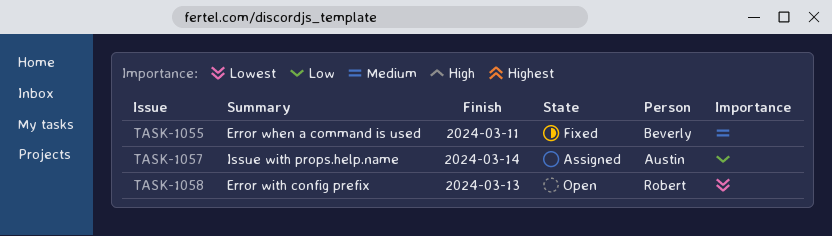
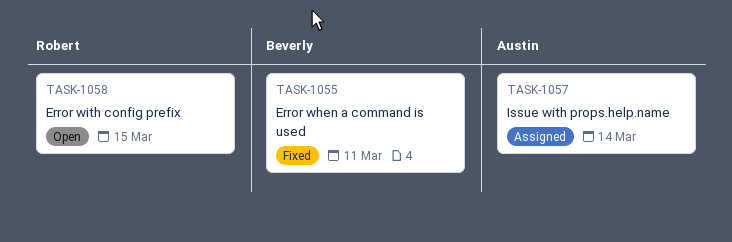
TASK-1058, due: Mar 13 -> Mar 15

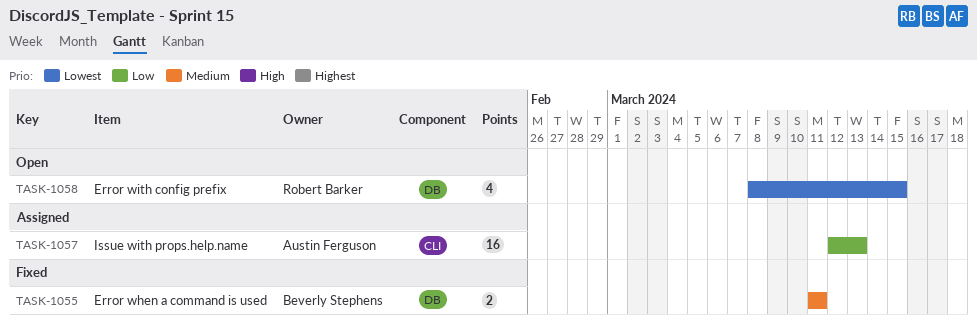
TASK-1057, due: Mar 14 -> Mar 13

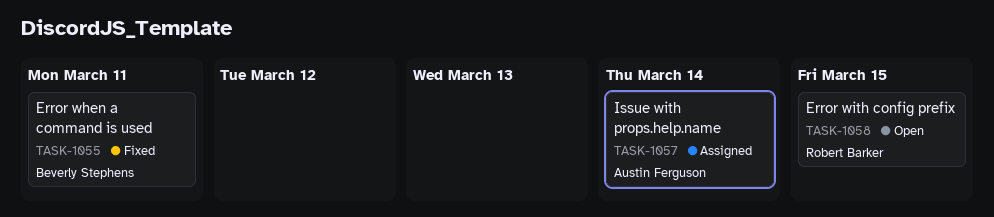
TASK-1057, due: Mar 13 -> Mar 14

